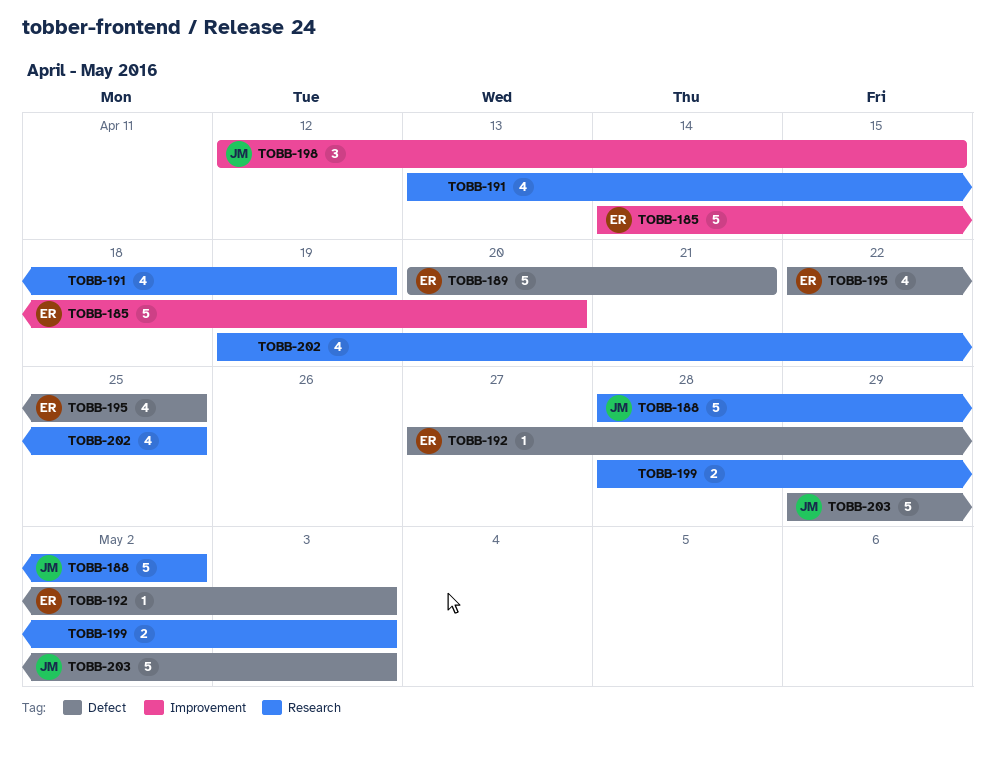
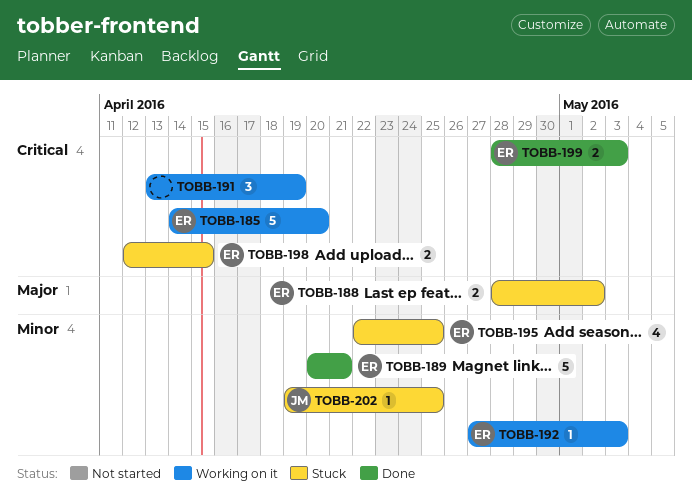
TOBB-188, owner: JM -> ER
TOBB-188, estimate: 5 -> 2
TOBB-191, estimate: 4 -> 3
TOBB-198, owner: JM -> ER
TOBB-198, estimate: 3 -> 2
TOBB-199, owner: none -> ER
TOBB-202, owner: none -> JM
TOBB-202, estimate: 4 -> 1
TOBB-203: present -> none

